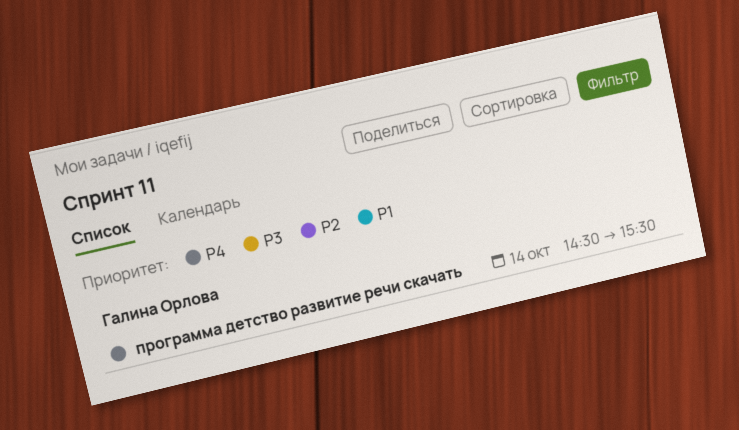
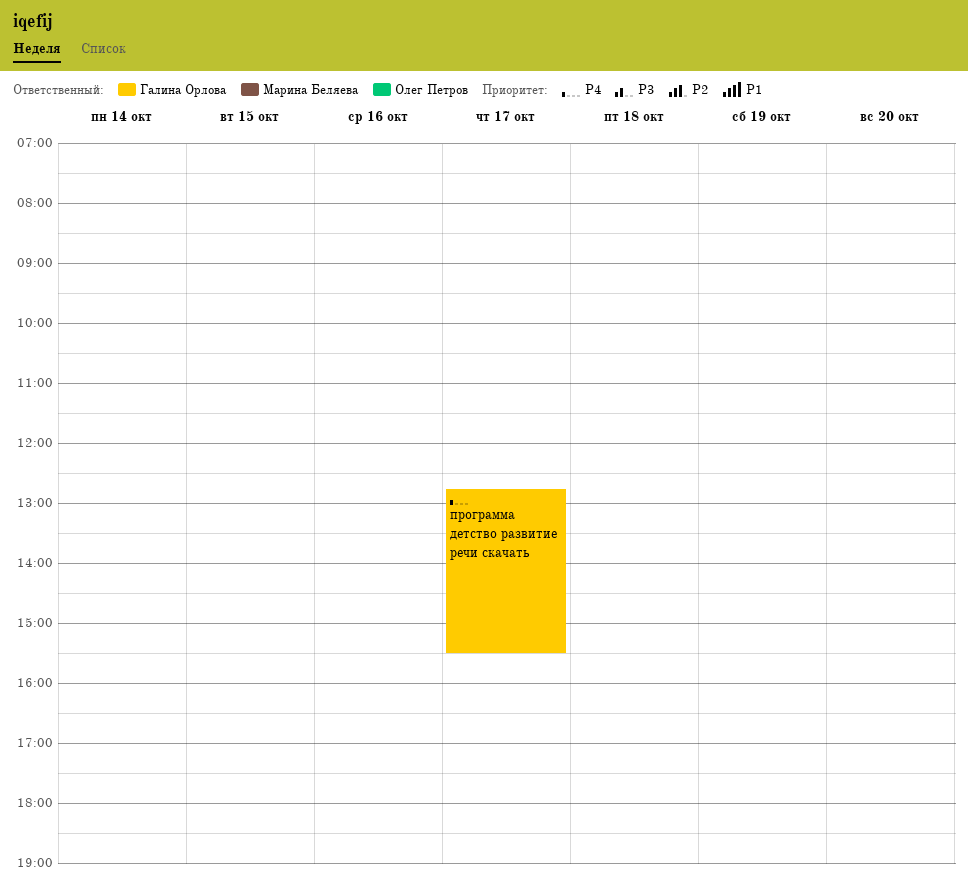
программа детство развитие речи скачать, day: Oct 14 -> Oct 17
программа детство развитие речи скачать, begins: 14:30 -> 12:45

